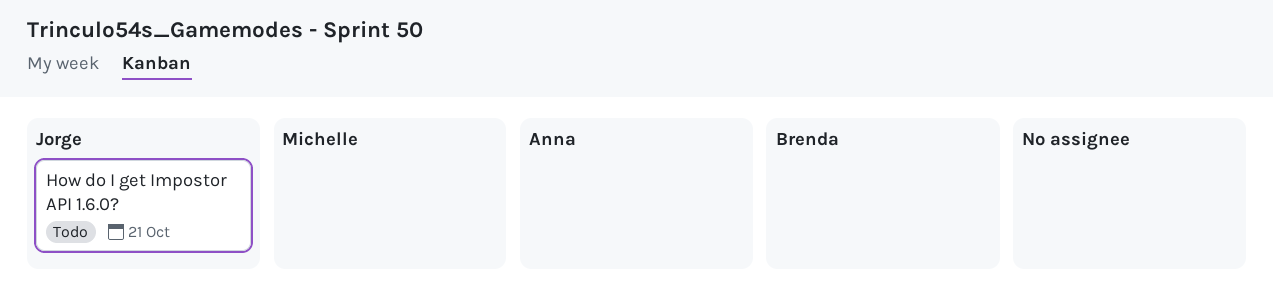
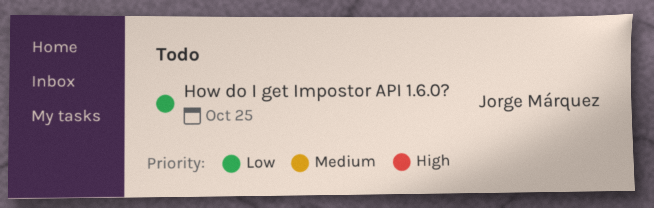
How do I get Impostor API 1.6.0?, due: Oct 21 -> Oct 25

